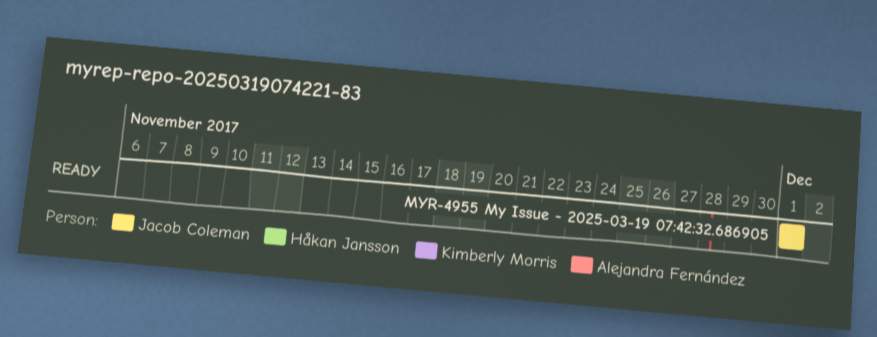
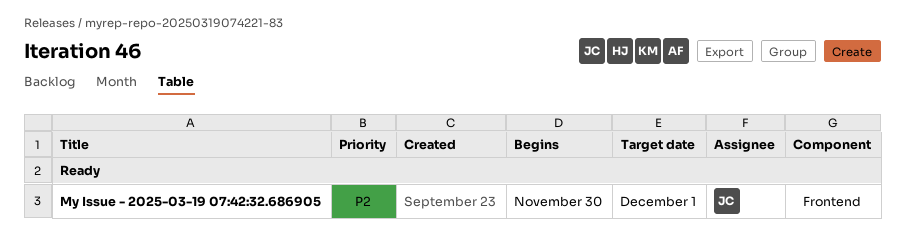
My Issue - 2025-03-19 07:42:32.686905, start: Dec 1 -> Nov 30

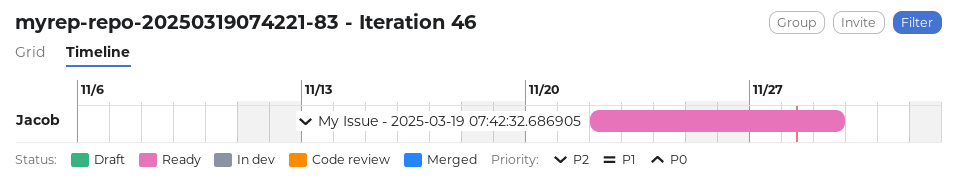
My Issue - 2025-03-19 07:42:32.686905, start: Nov 30 -> Nov 22
My Issue - 2025-03-19 07:42:32.686905, due: Dec 1 -> Nov 29

